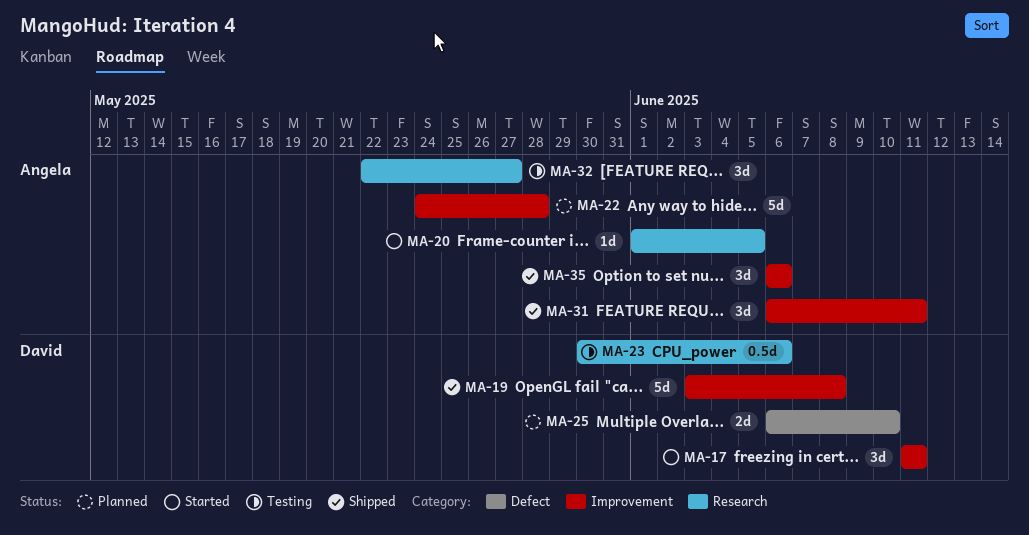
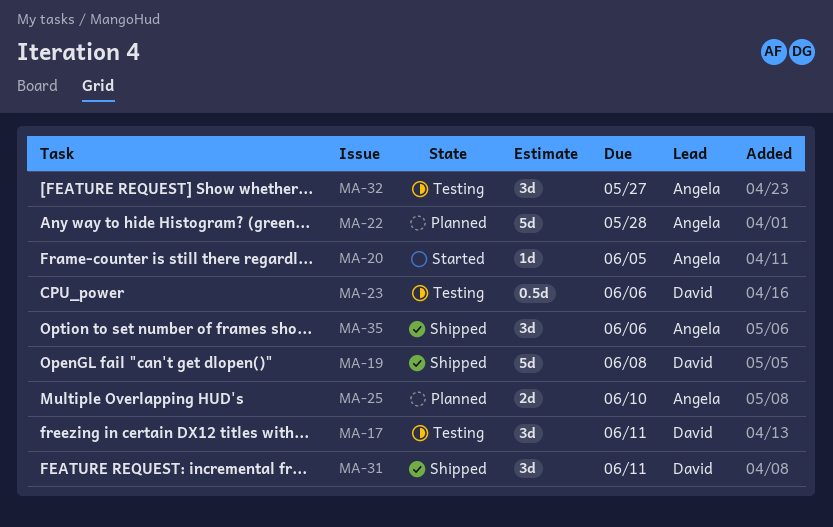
MA-17, status: Started -> Testing
MA-25, owner: David -> Angela
MA-31, owner: Angela -> David

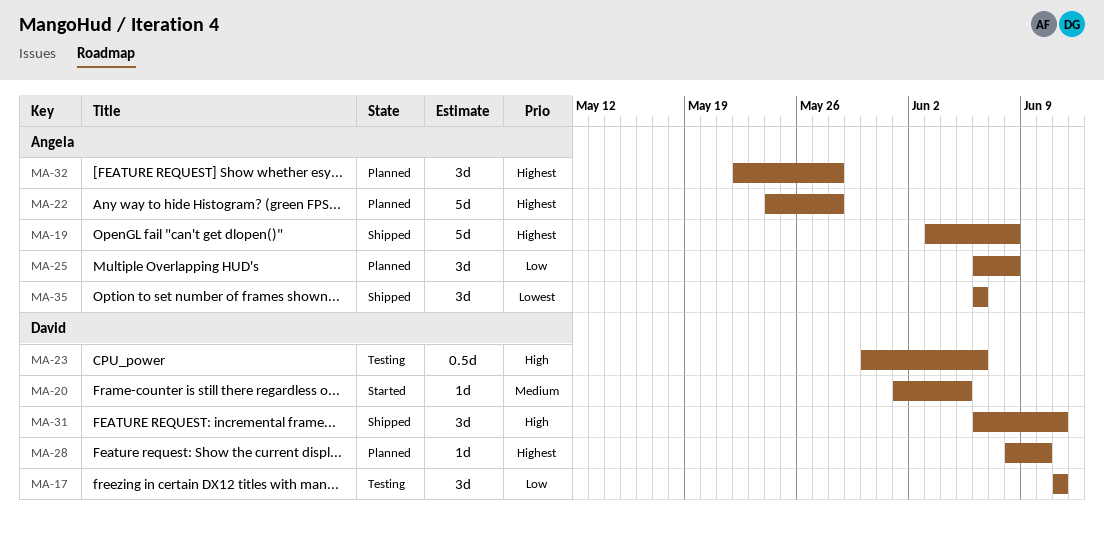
MA-19, owner: David -> Angela
MA-20, owner: Angela -> David
MA-25, estimate: 2d -> 3d
MA-25, due: Jun 10 -> Jun 8
MA-28: none -> present
MA-32, status: Testing -> Planned
MA-32, due: May 27 -> May 28

